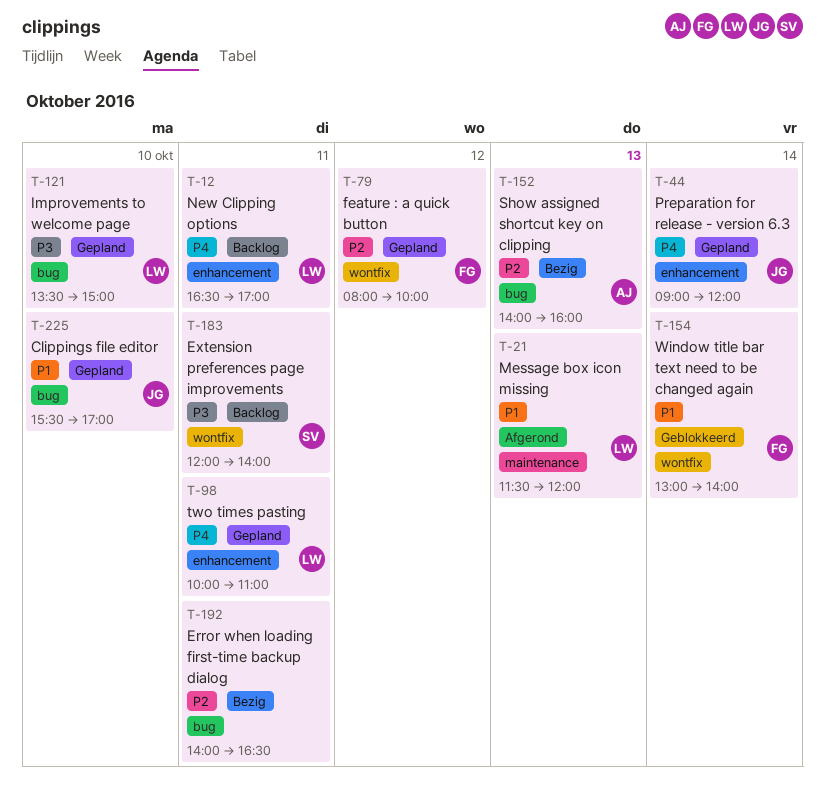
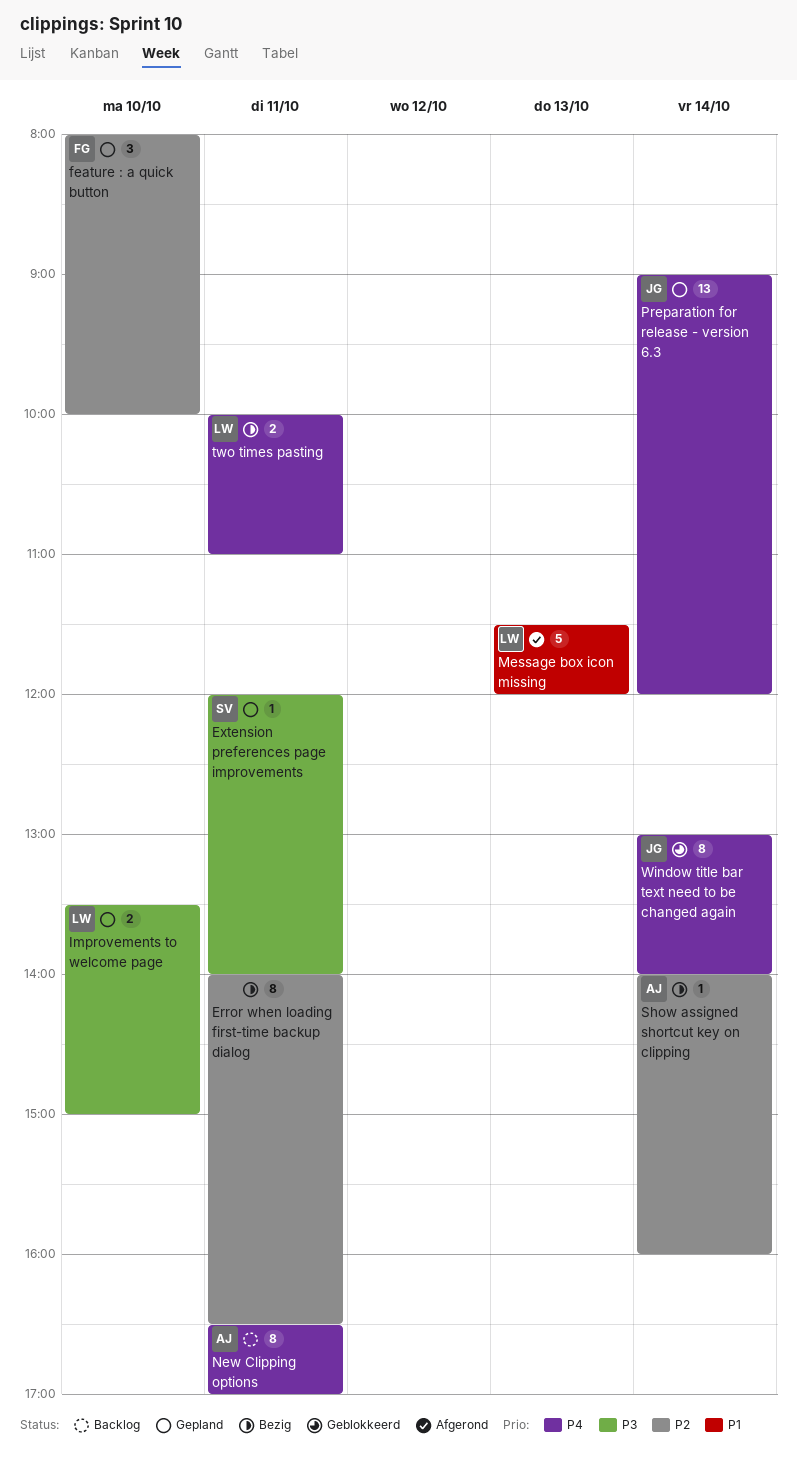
Clippings file editor: present -> none
Extension preferences page improvements, status: Backlog -> Gepland
feature : a quick button, day: Oct 12 -> Oct 10
New Clipping options, owner: LW -> AJ
Show assigned shortcut key on clipping, day: Oct 13 -> Oct 14
two times pasting, status: Gepland -> Bezig
Window title bar text need to be changed again, owner: FG -> JG
Window title bar text need to be changed again, priority: P1 -> P4

